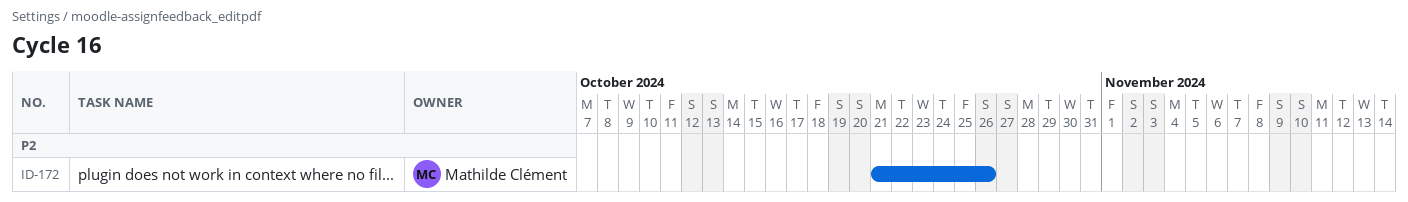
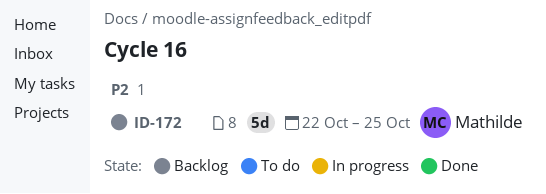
ID-172, start: Oct 21 -> Oct 22
ID-172, due: Oct 26 -> Oct 25

